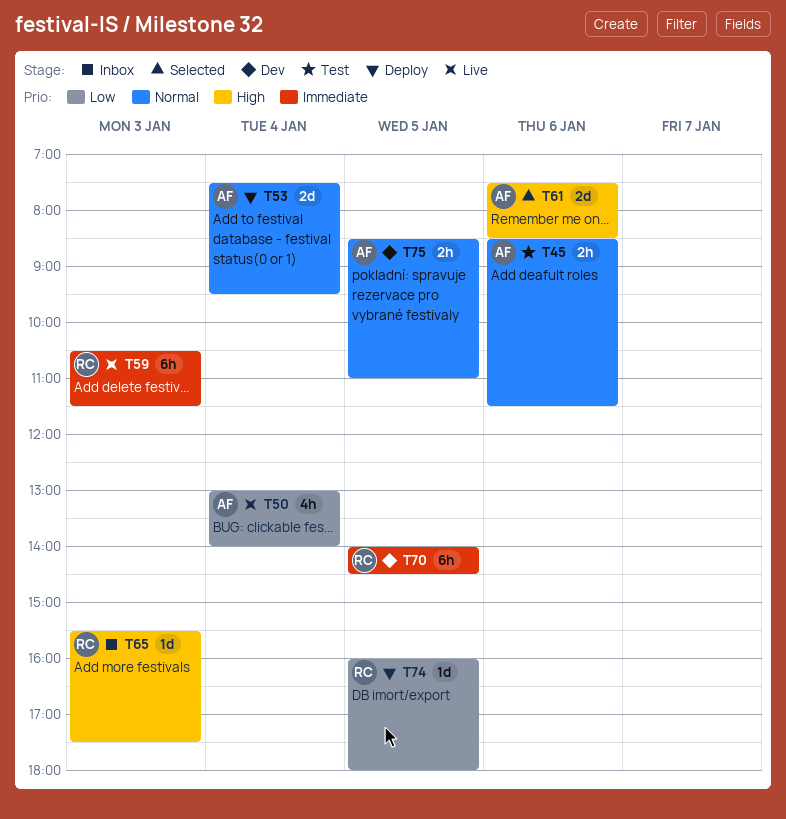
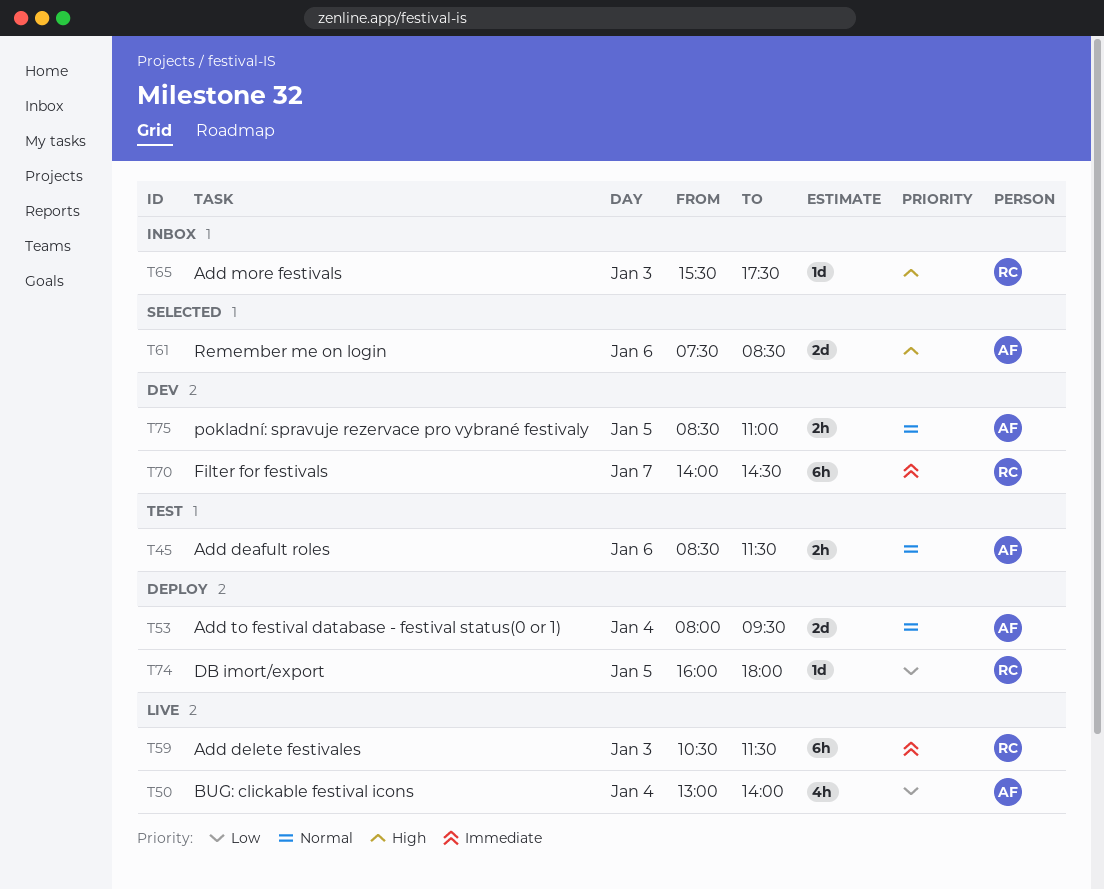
T53, begins: 07:30 -> 08:00
T70, day: Jan 5 -> Jan 7

